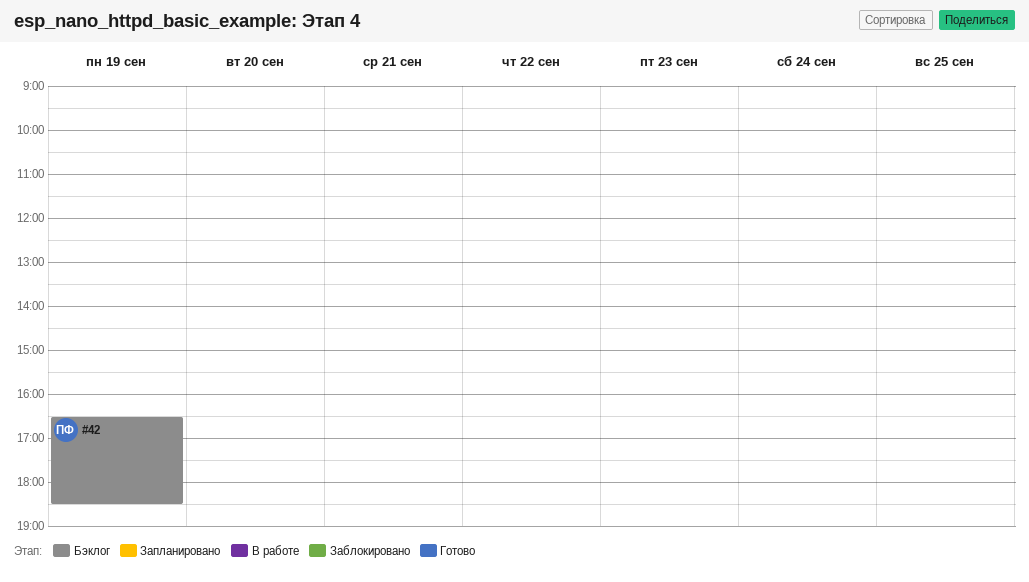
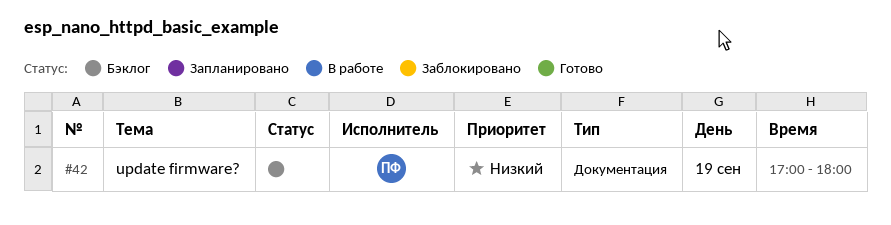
#42, begins: 16:30 -> 17:00
#42, ends: 18:30 -> 18:00

